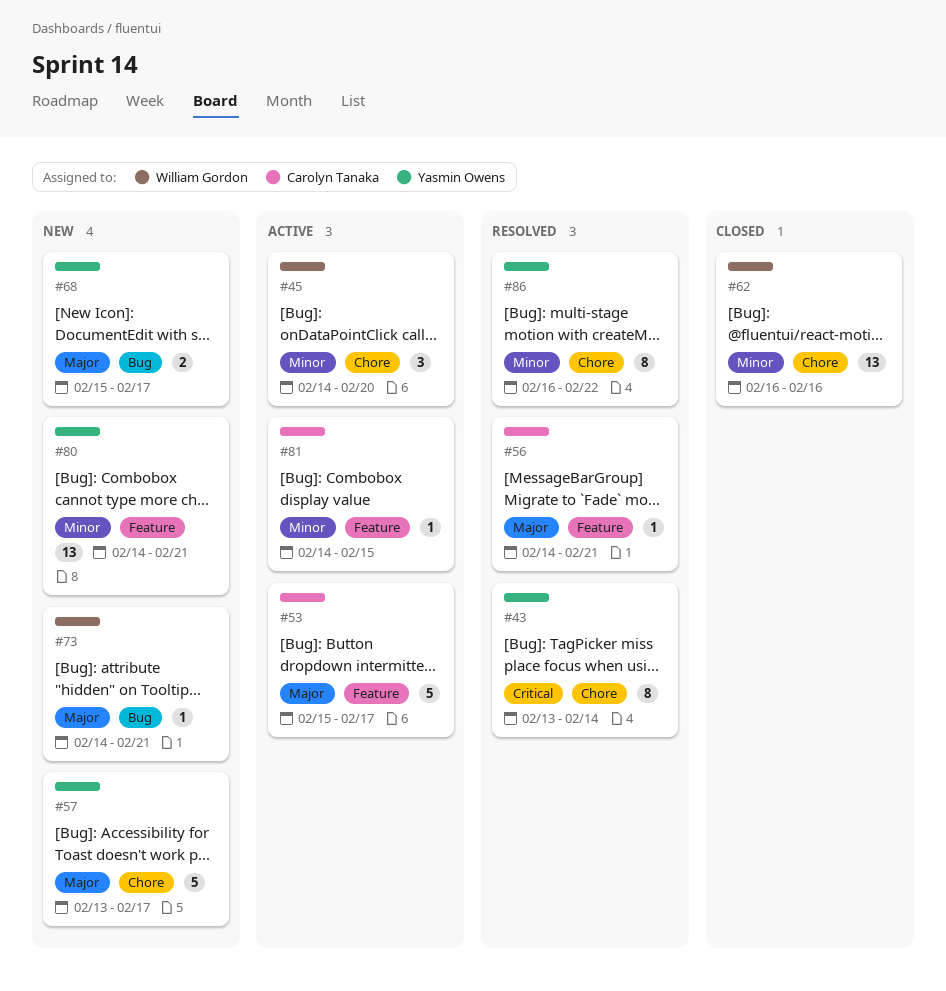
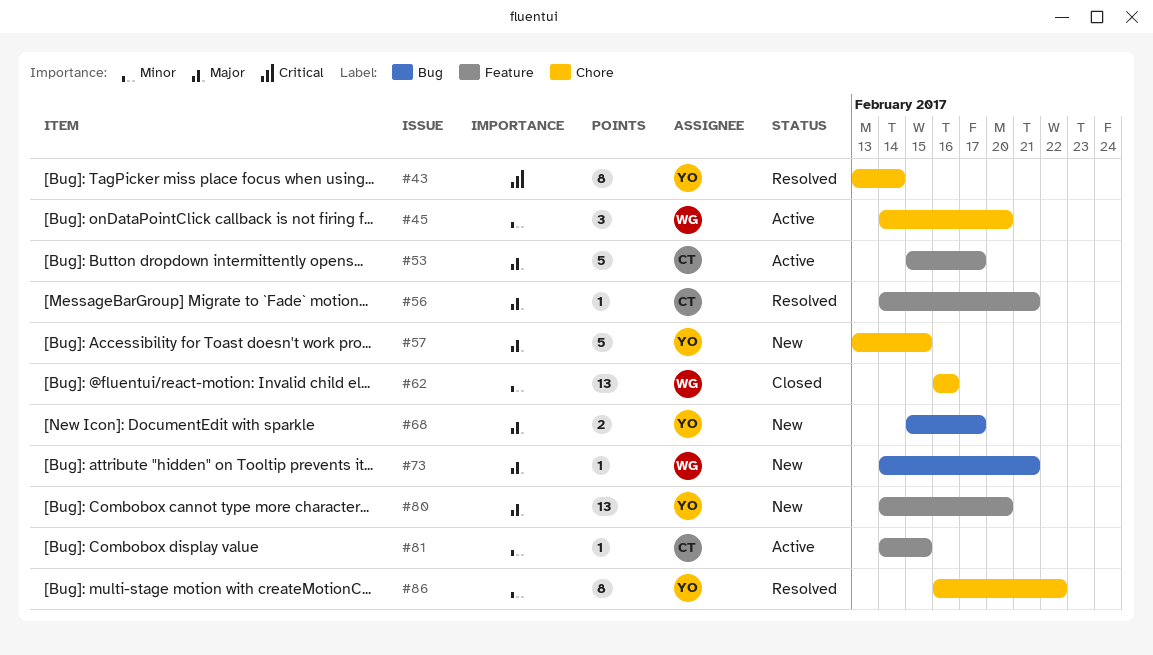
#57, due: Feb 17 -> Feb 15
#80, priority: Minor -> Major
#80, due: Feb 21 -> Feb 20

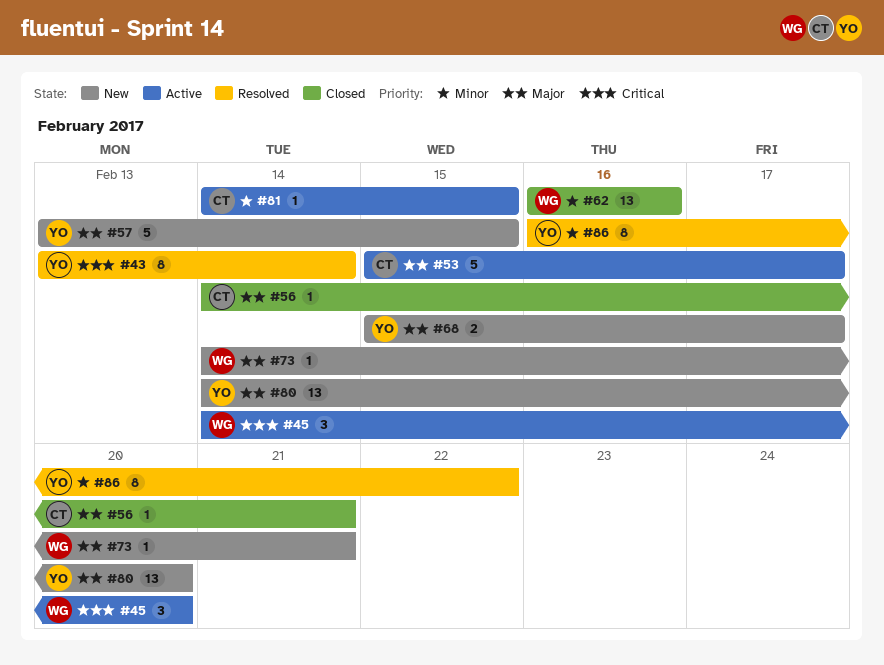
#45, priority: Minor -> Critical
#56, status: Resolved -> Closed

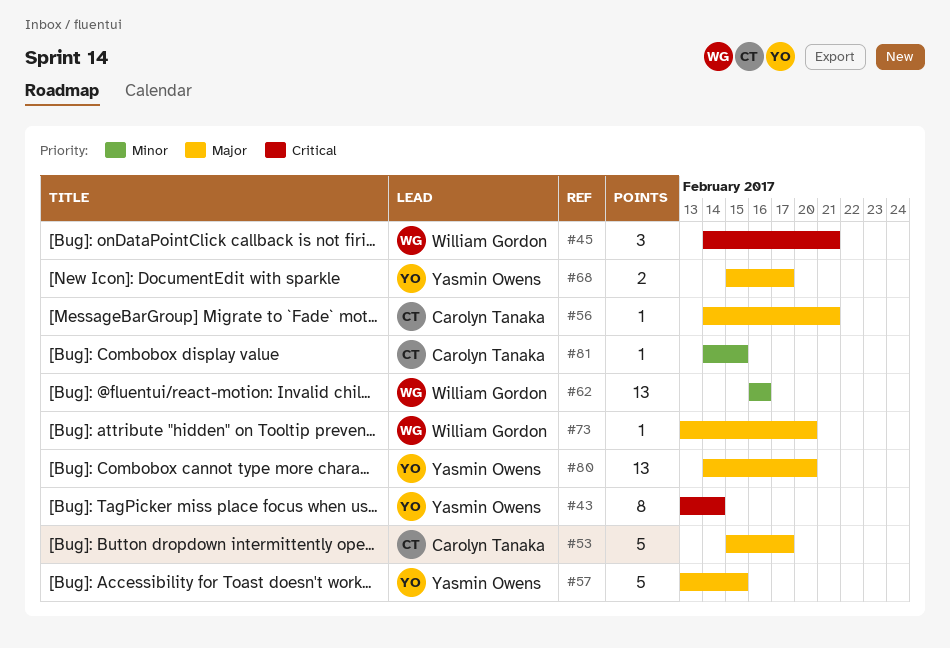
#45, due: Feb 20 -> Feb 21
#73, start: Feb 14 -> Feb 13
#73, due: Feb 21 -> Feb 20
#86: present -> none

